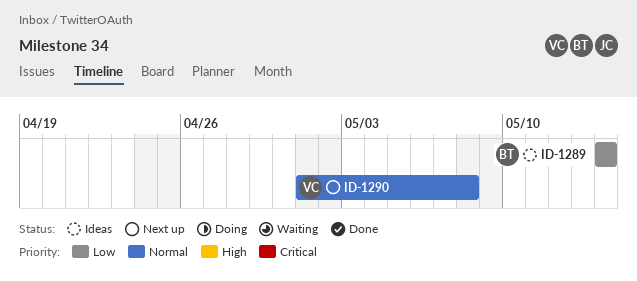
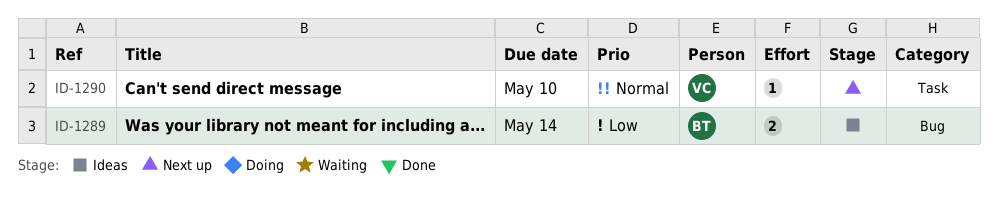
ID-1290, due: May 8 -> May 10

